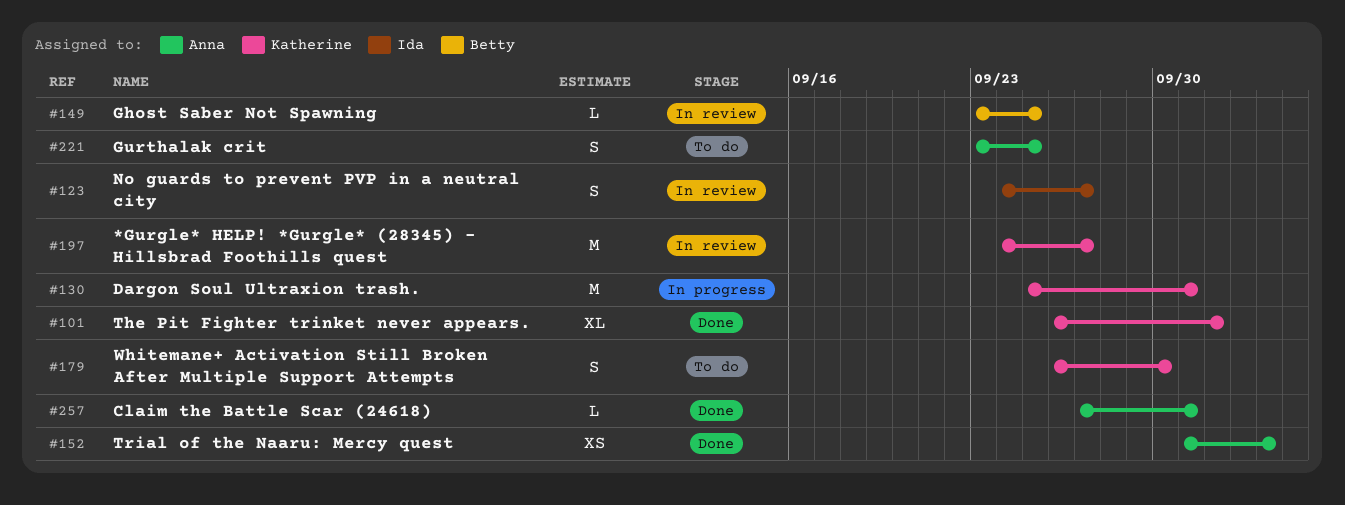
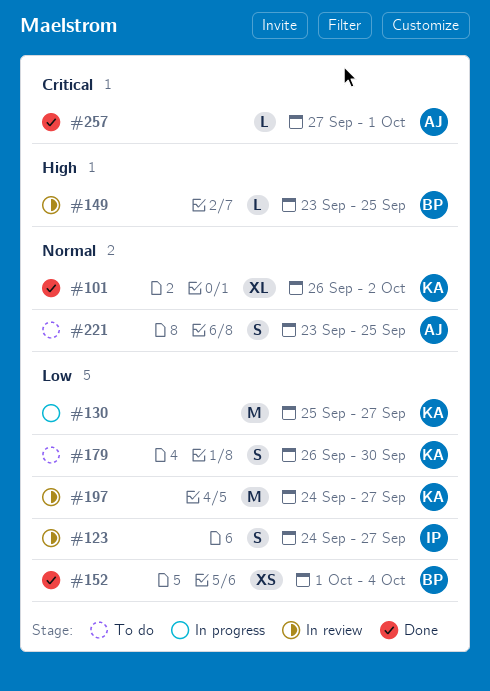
#130, due: Oct 1 -> Sep 27
#152, owner: Anna -> Betty

